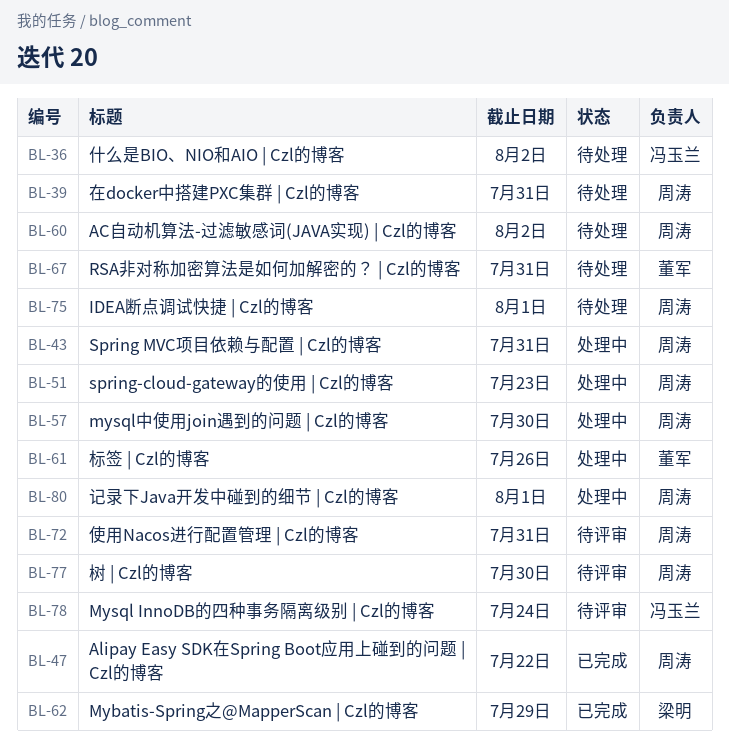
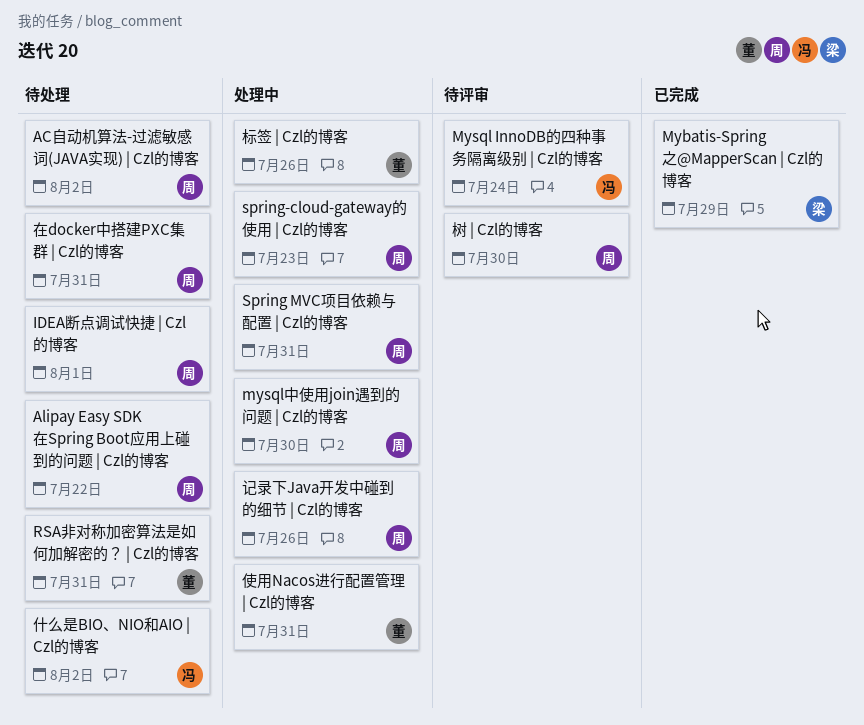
Alipay Easy SDK在Spring Boot应用上碰到的问题 | Czl的博客, status: 已完成 -> 待处理
使用Nacos进行配置管理 | Czl的博客, status: 待评审 -> 处理中
使用Nacos进行配置管理 | Czl的博客, owner: 周涛 -> 董军
记录下Java开发中碰到的细节 | Czl的博客, due: Aug 1 -> Jul 26

